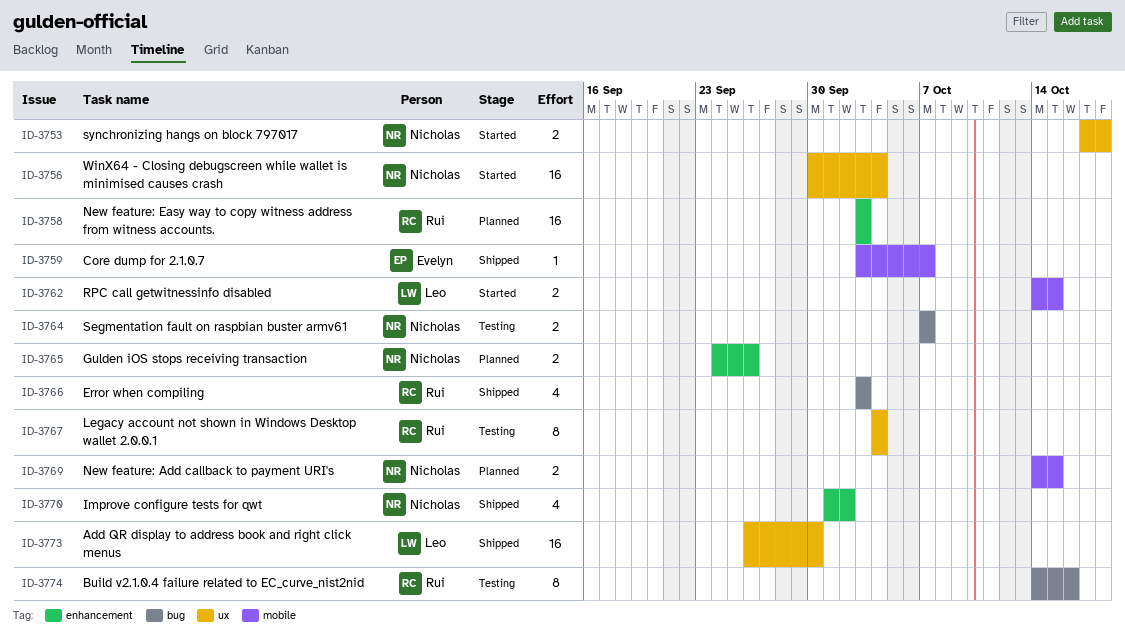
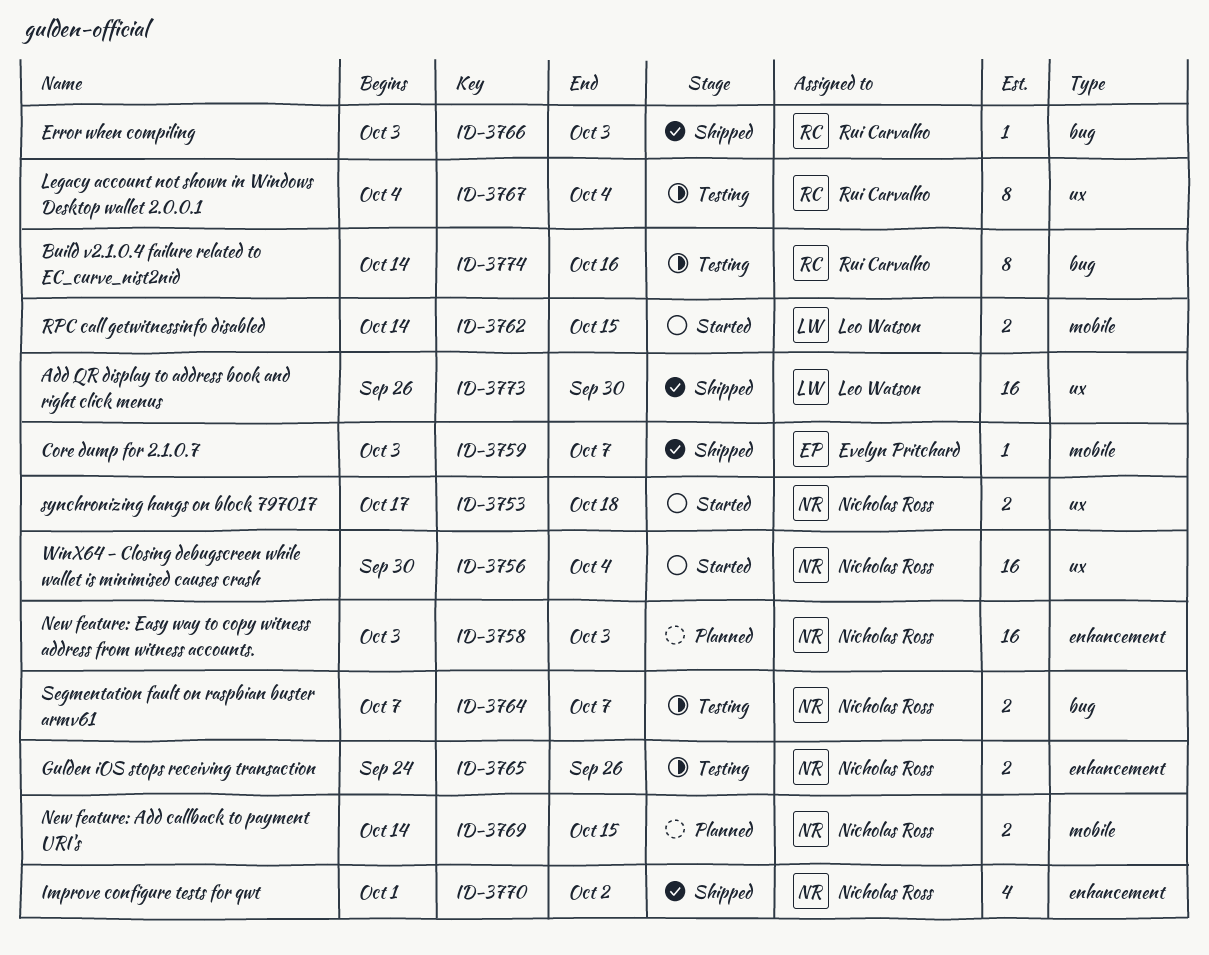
ID-3758, owner: Rui Carvalho -> Nicholas Ross
ID-3765, status: Planned -> Testing
ID-3766, estimate: 4 -> 1

